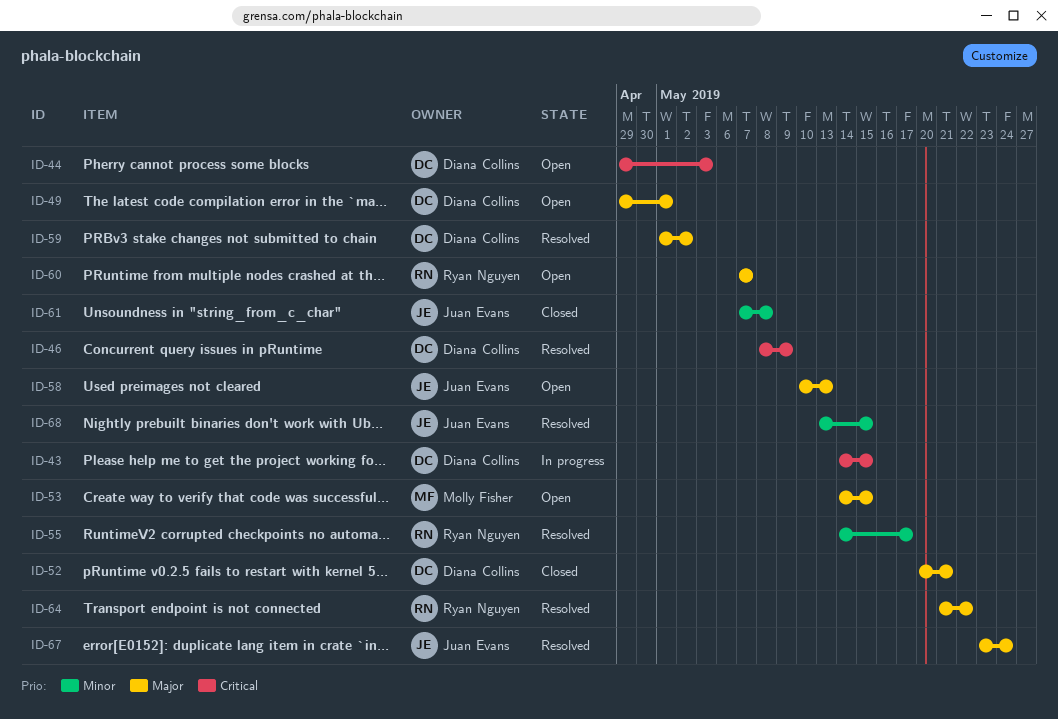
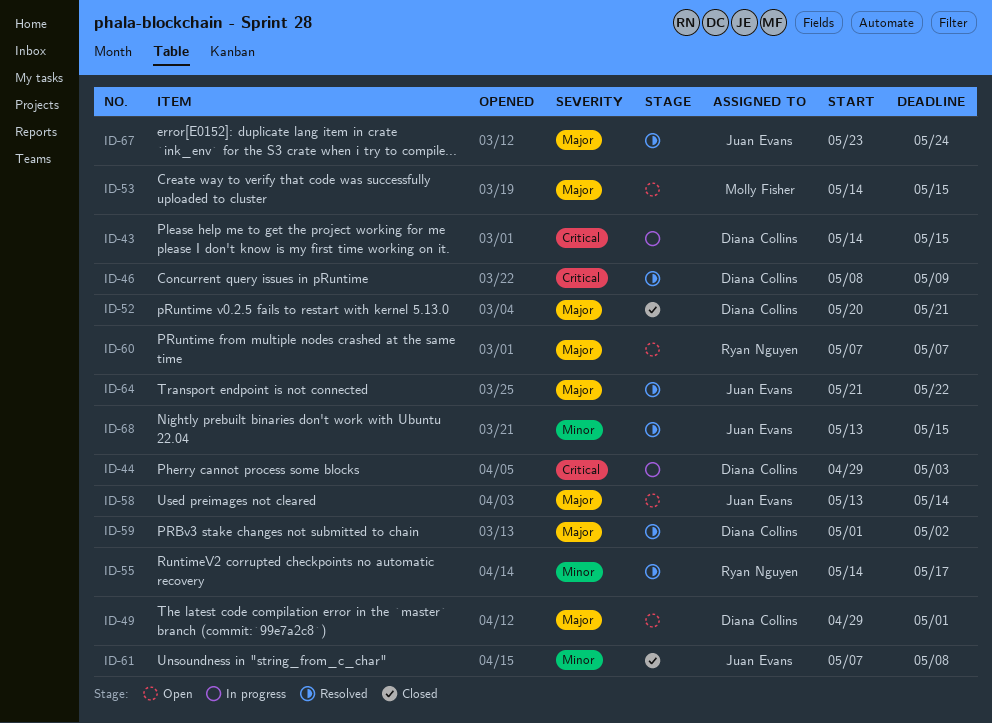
ID-44, status: Open -> In progress
ID-58, start: May 10 -> May 13
ID-58, due: May 13 -> May 14
ID-64, owner: Ryan Nguyen -> Juan Evans

